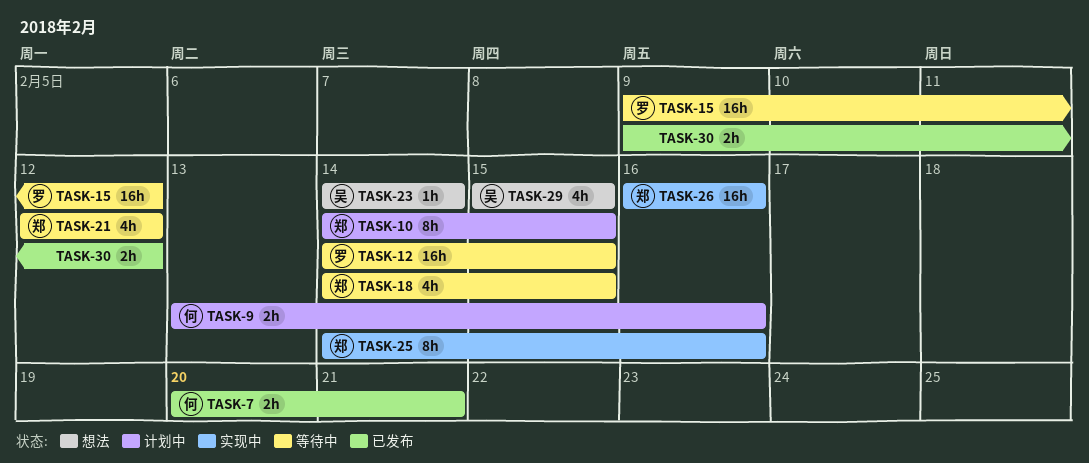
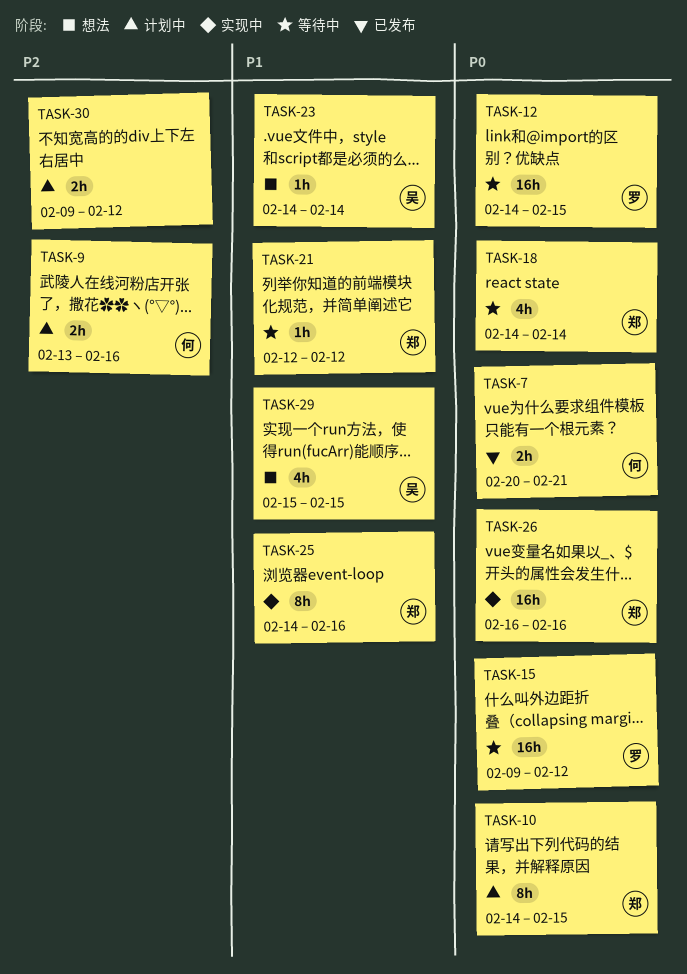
TASK-18, due: Feb 15 -> Feb 14
TASK-21, estimate: 4h -> 1h
TASK-30, status: 已发布 -> 计划中

